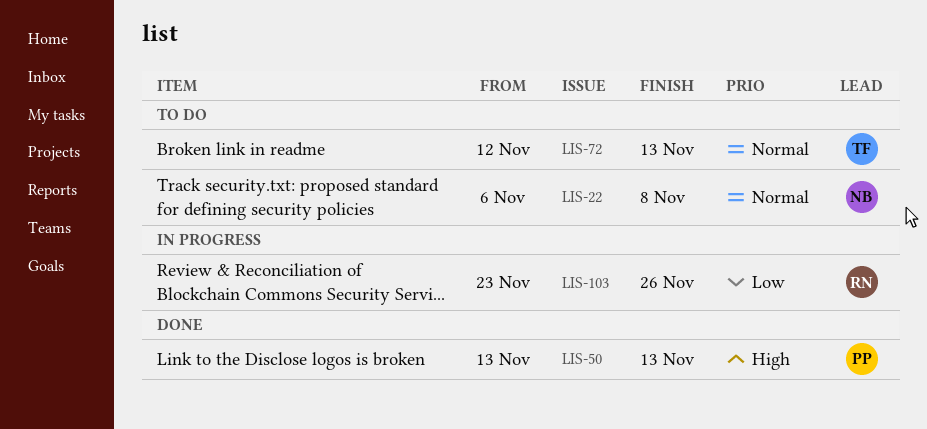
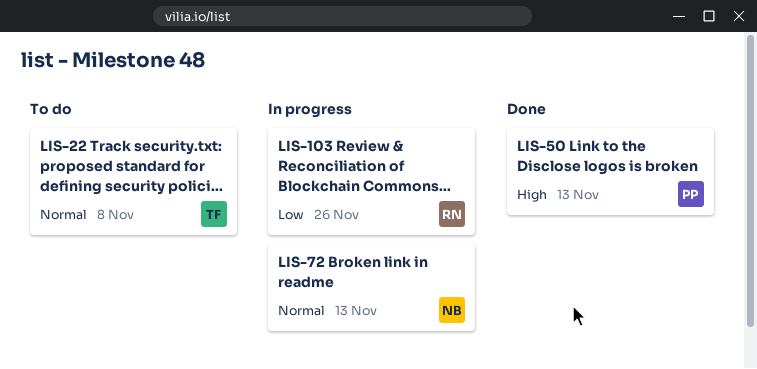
LIS-22, owner: NB -> TF
LIS-72, status: To do -> In progress
LIS-72, owner: TF -> NB

